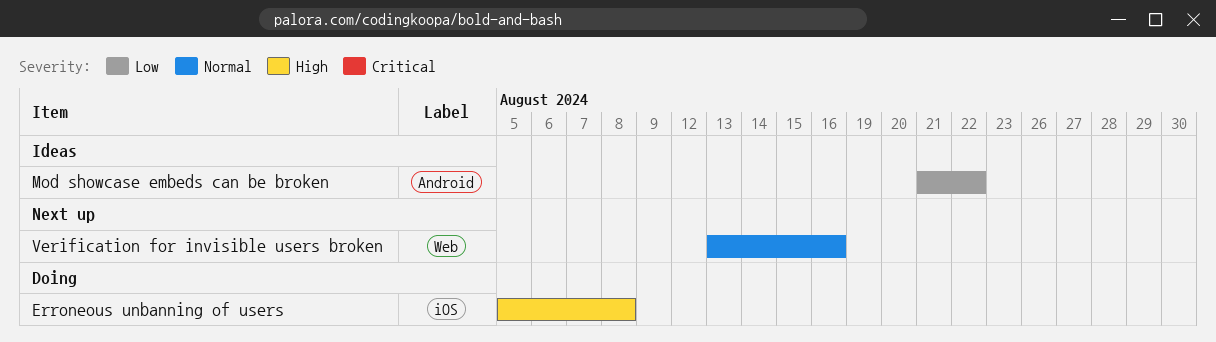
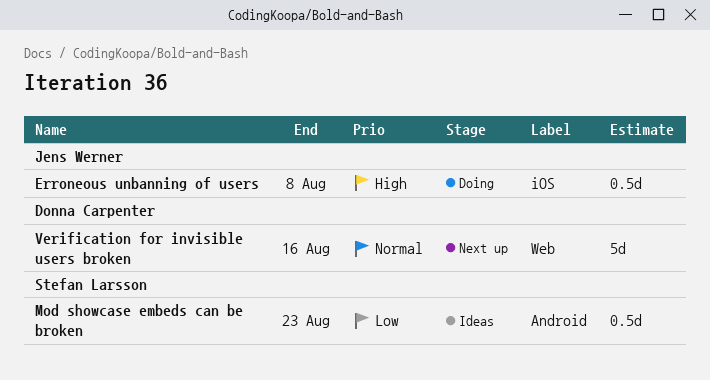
Mod showcase embeds can be broken, due: Aug 22 -> Aug 23

